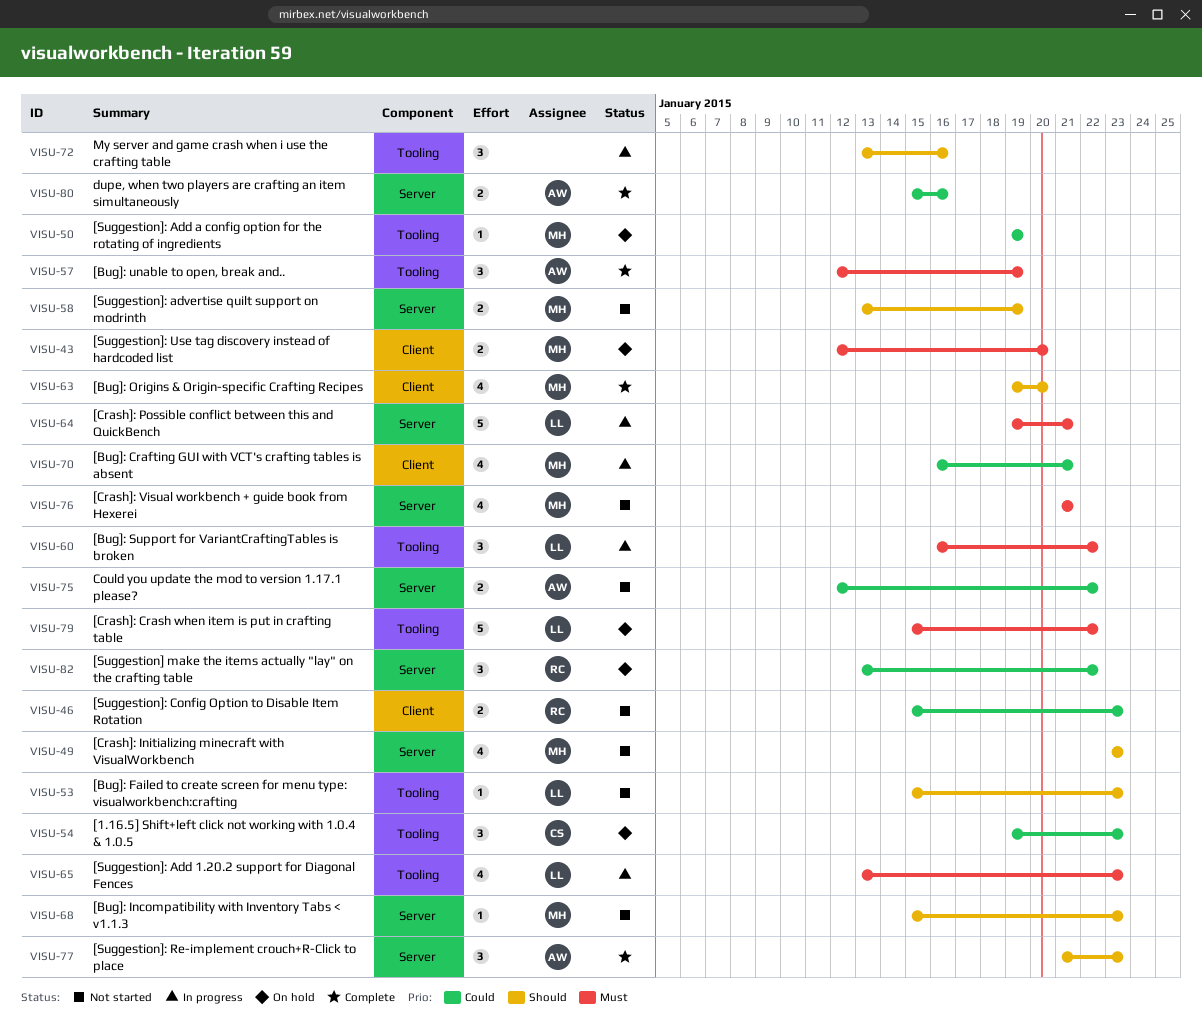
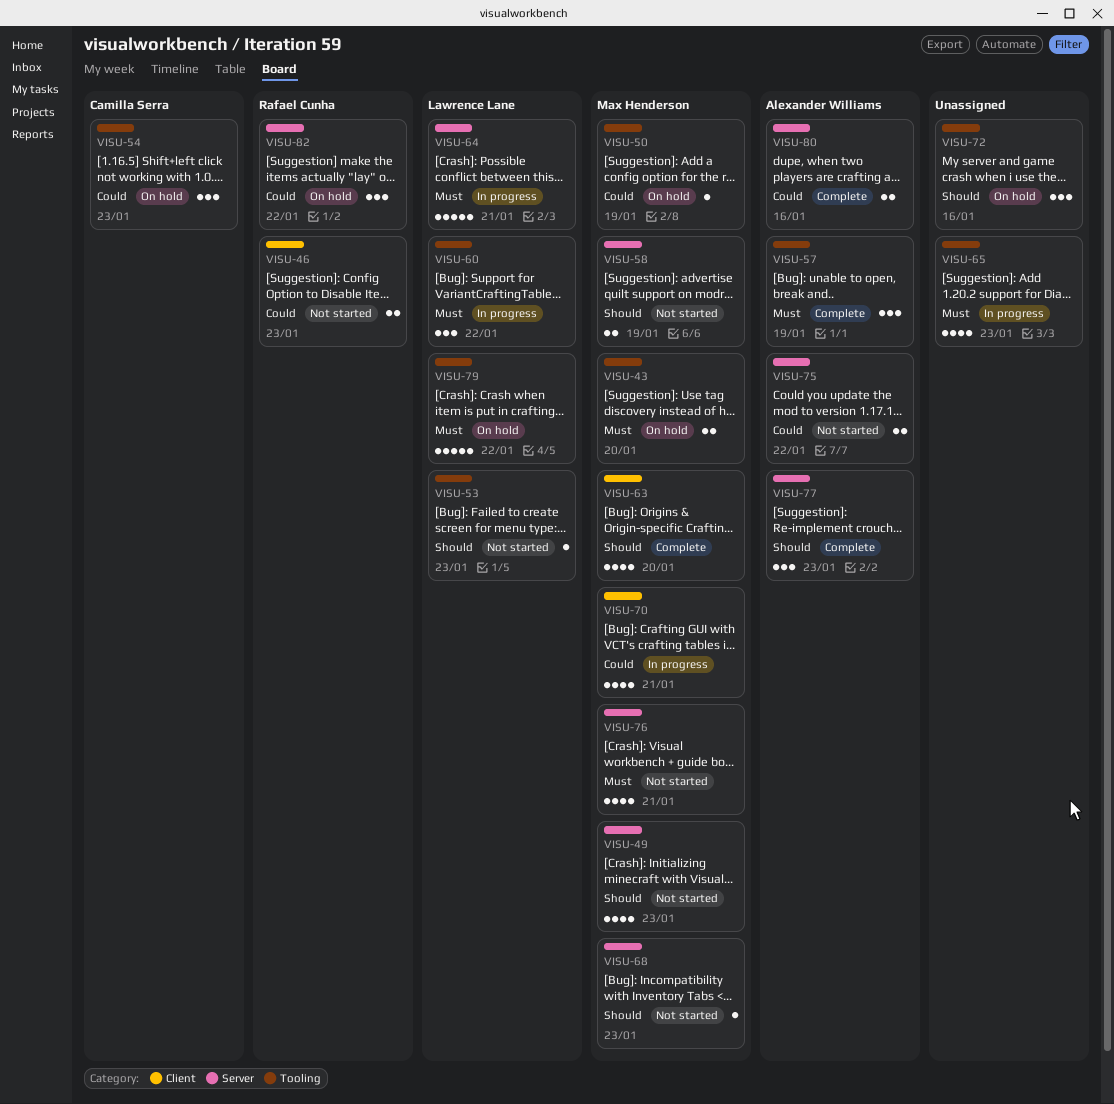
VISU-43, label: Client -> Tooling
VISU-65, owner: Lawrence Lane -> none
VISU-72, status: In progress -> On hold

